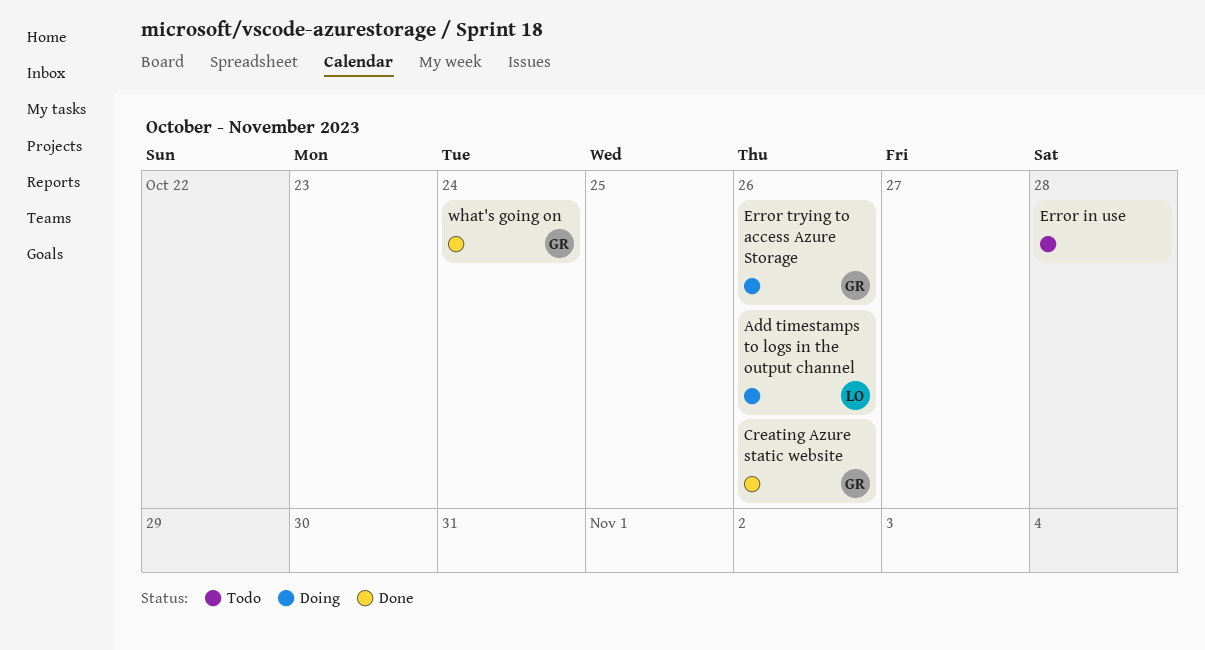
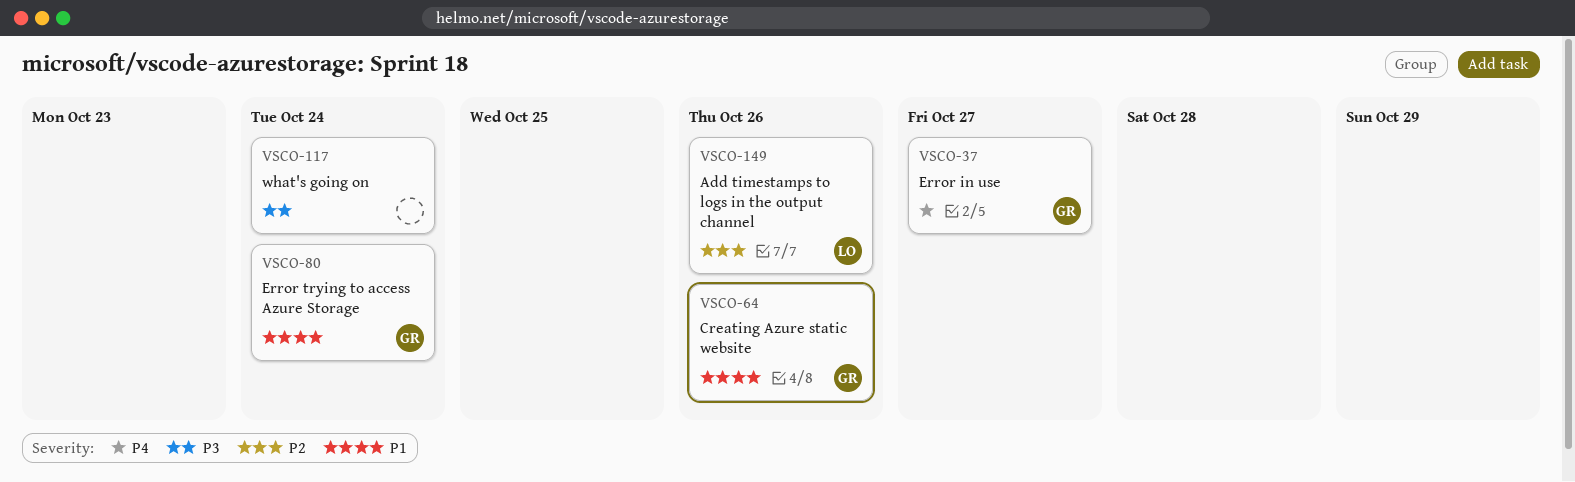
Error in use, owner: none -> GR
Error in use, due: Oct 28 -> Oct 27
Error trying to access Azure Storage, due: Oct 26 -> Oct 24
what's going on, owner: GR -> none

